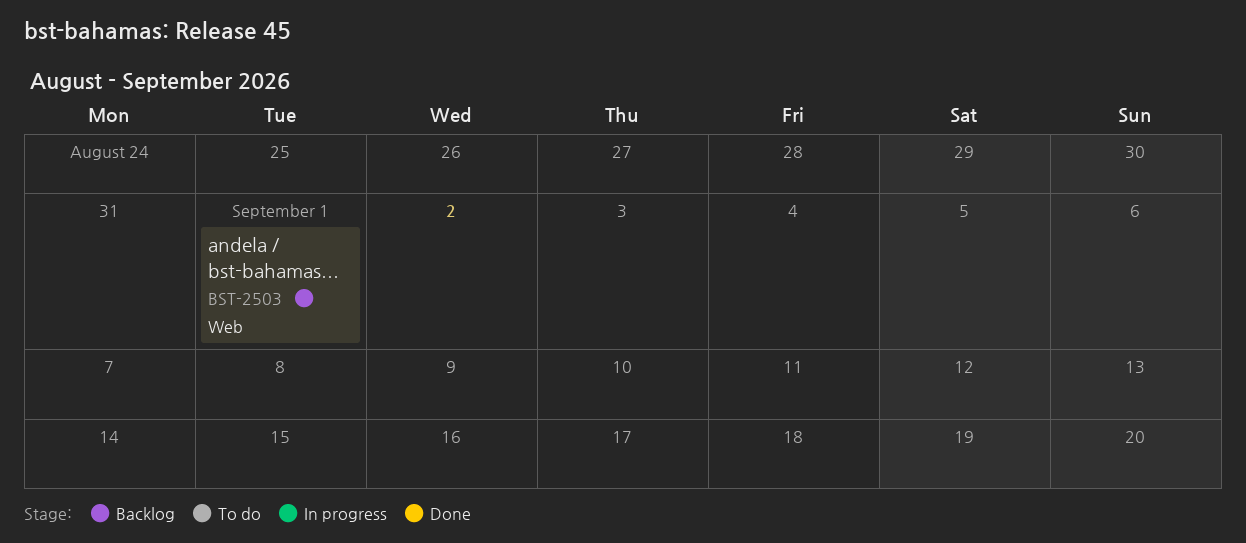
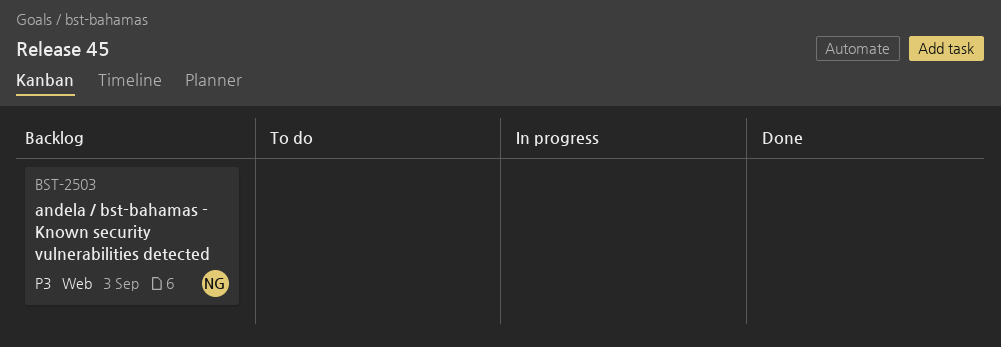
BST-2503, due: Sep 1 -> Sep 3

